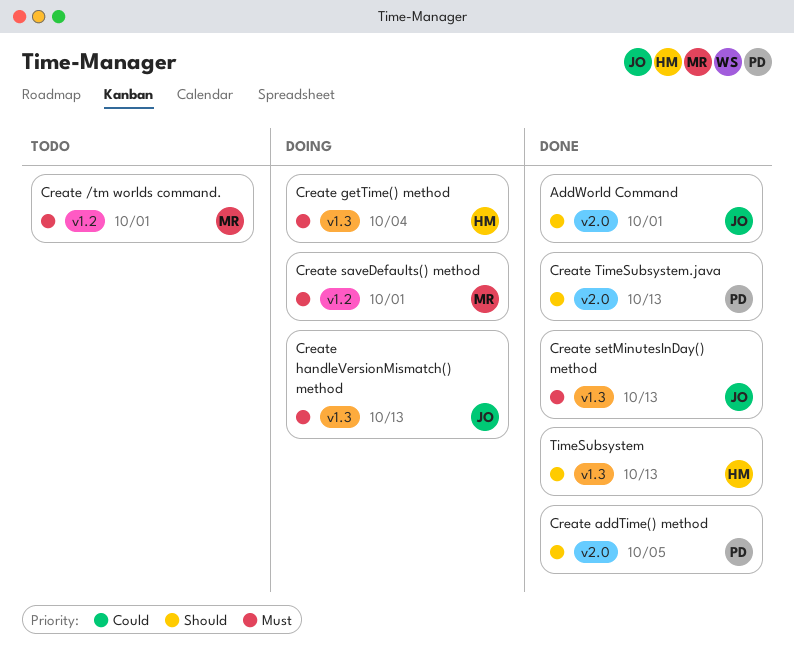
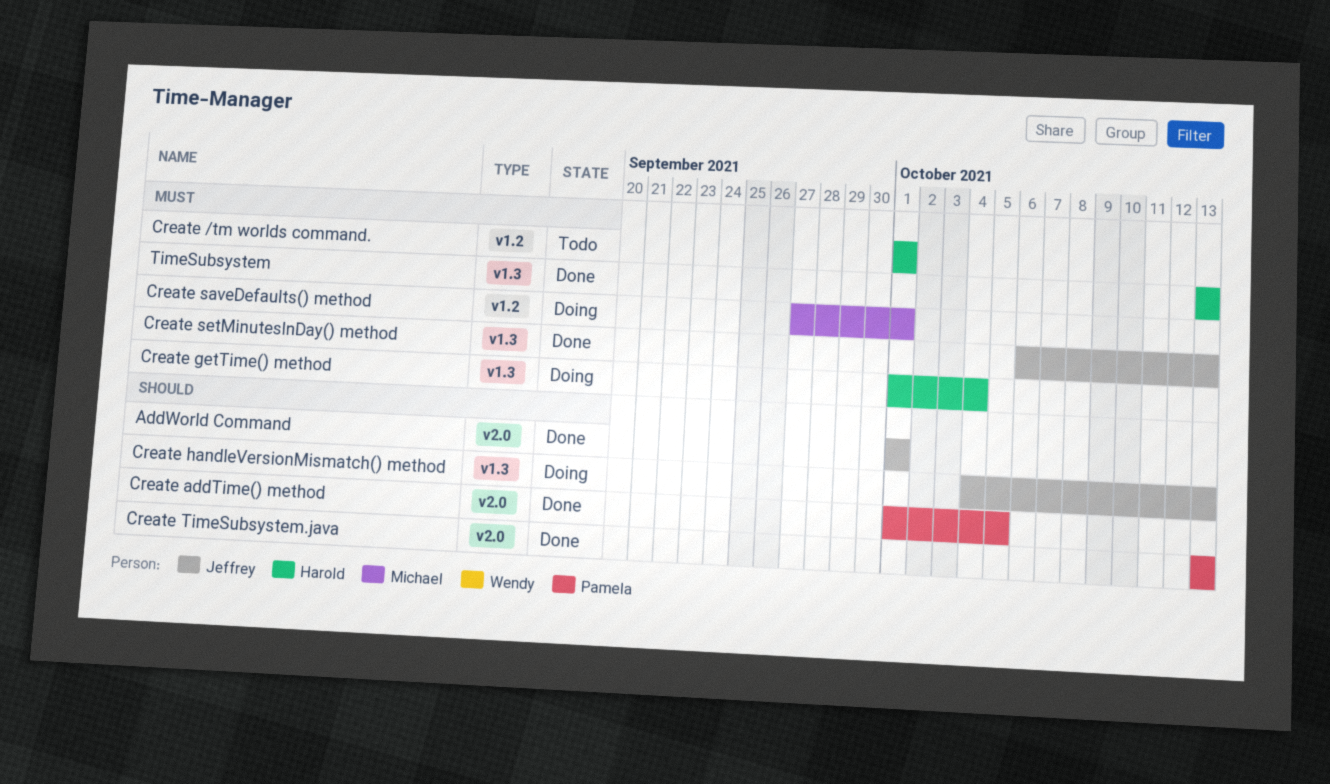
Create /tm worlds command., owner: Michael -> Harold
Create handleVersionMismatch() method, priority: Must -> Should
TimeSubsystem, priority: Should -> Must

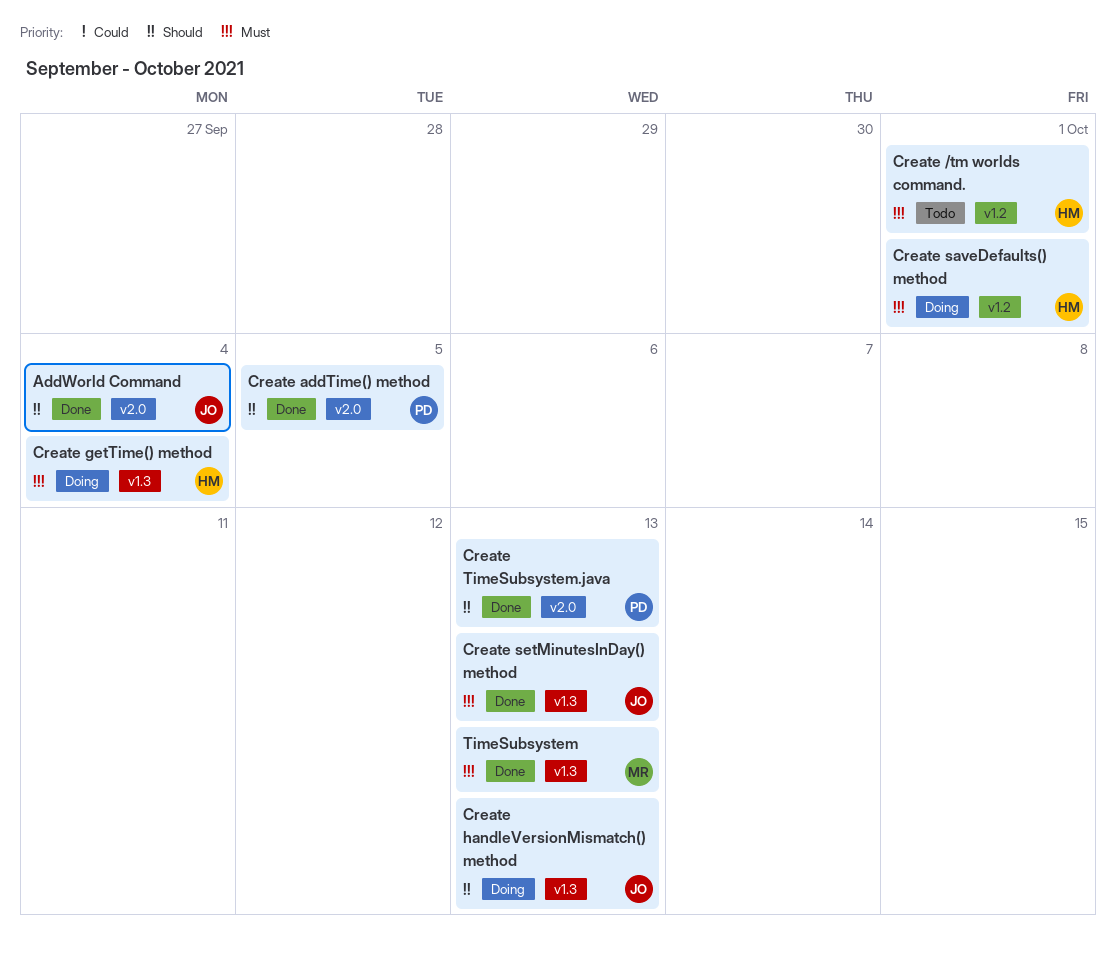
AddWorld Command, due: Oct 1 -> Oct 4
Create saveDefaults() method, owner: Michael -> Harold
TimeSubsystem, owner: Harold -> Michael

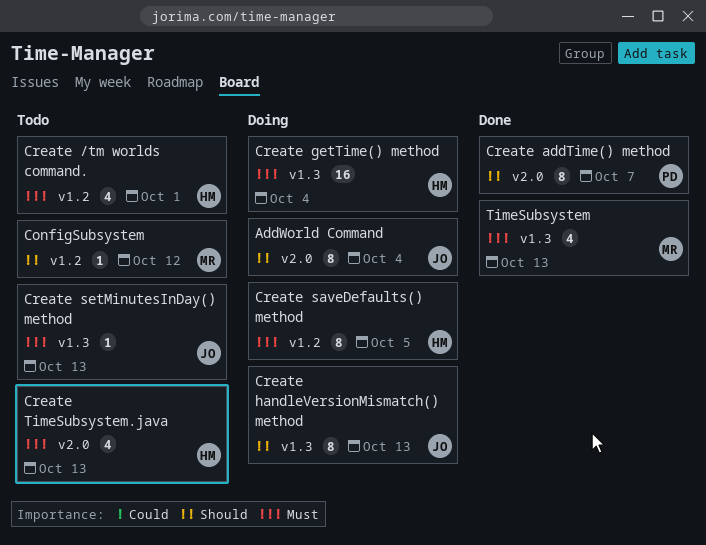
AddWorld Command, status: Done -> Doing
ConfigSubsystem: none -> present
Create addTime() method, due: Oct 5 -> Oct 7
Create saveDefaults() method, due: Oct 1 -> Oct 5
Create setMinutesInDay() method, status: Done -> Todo
Create TimeSubsystem.java, status: Done -> Todo
Create TimeSubsystem.java, owner: PD -> HM
Create TimeSubsystem.java, priority: Should -> Must

